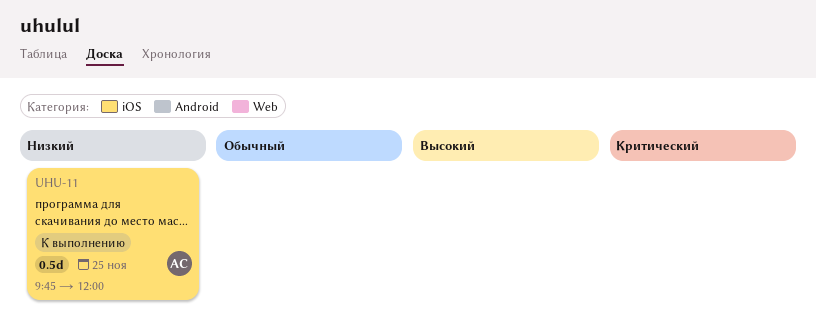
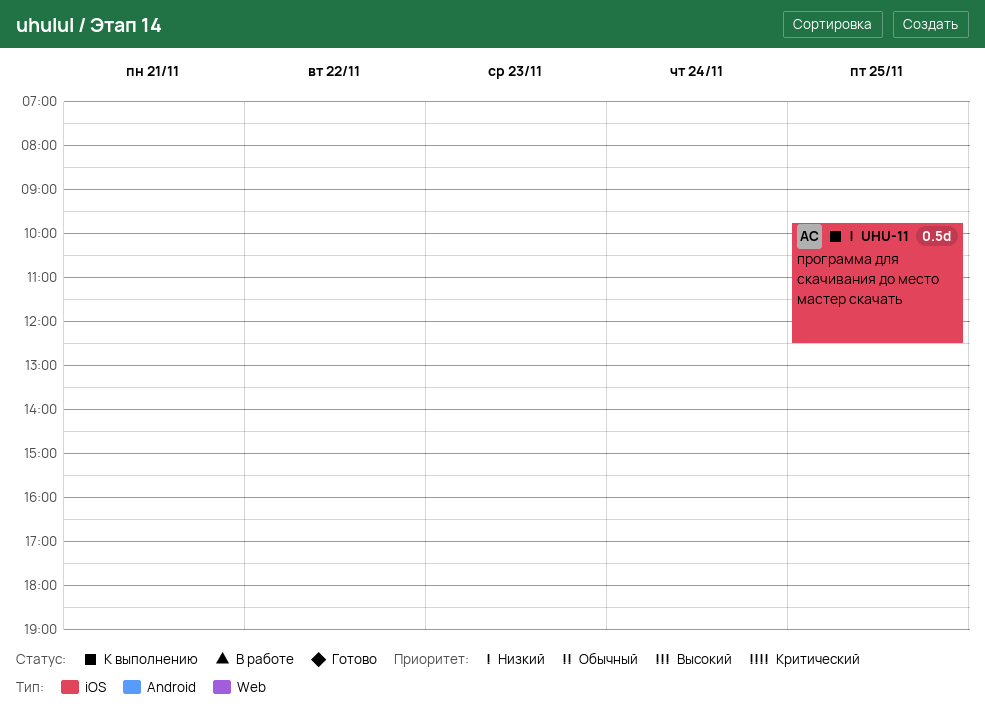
UHU-11, ends: 12:00 -> 12:30

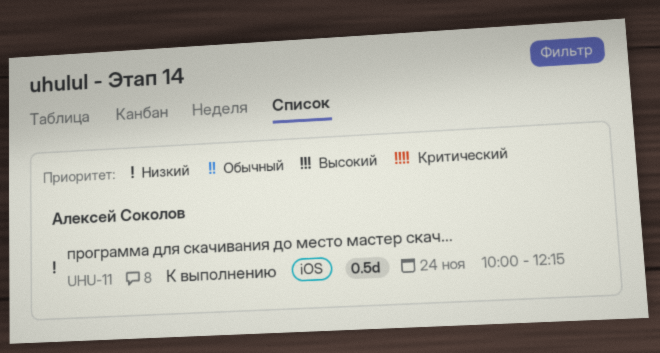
UHU-11, day: Nov 25 -> Nov 24
UHU-11, begins: 09:45 -> 10:00
UHU-11, ends: 12:30 -> 12:15

